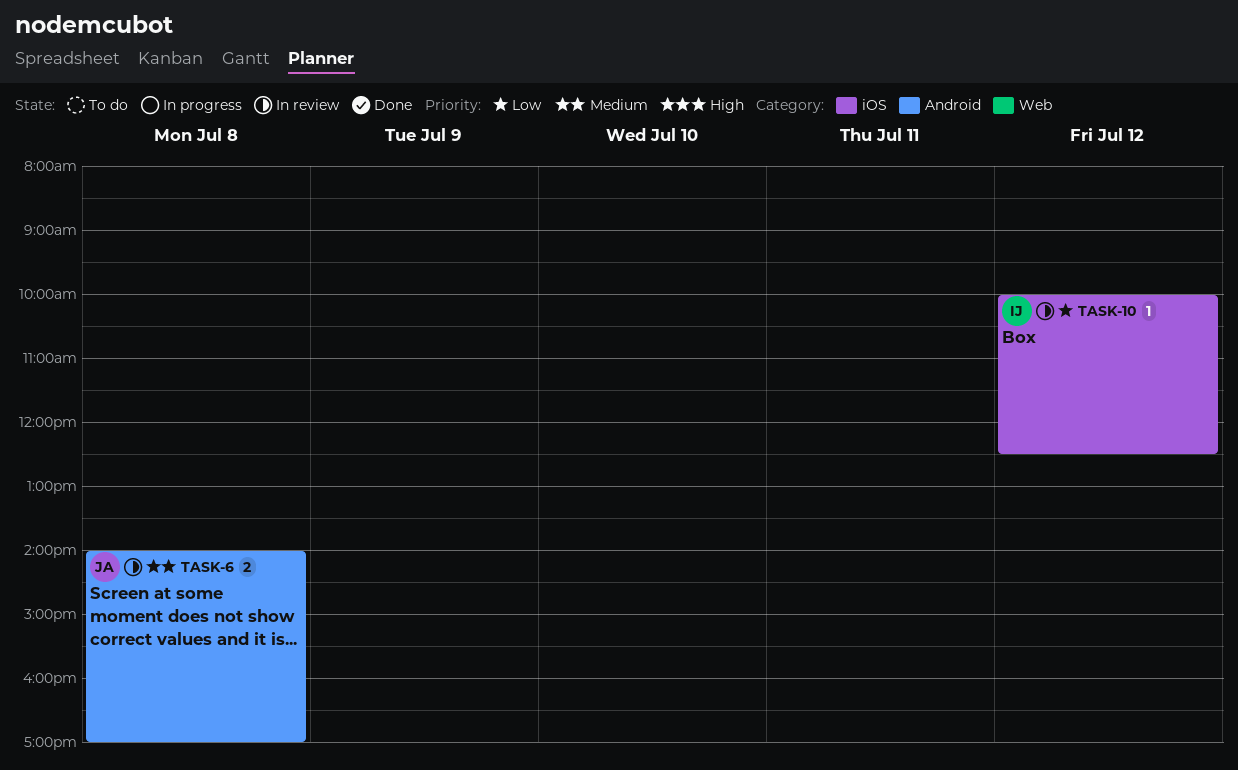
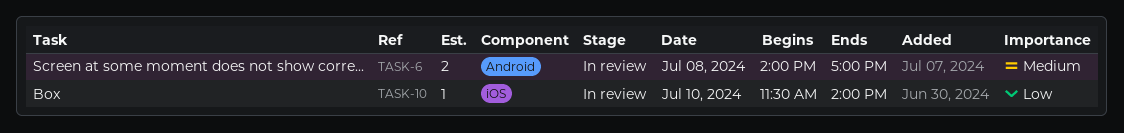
TASK-10, day: Jul 12 -> Jul 10
TASK-10, begins: 10:00 -> 11:30
TASK-10, ends: 12:30 -> 14:00

